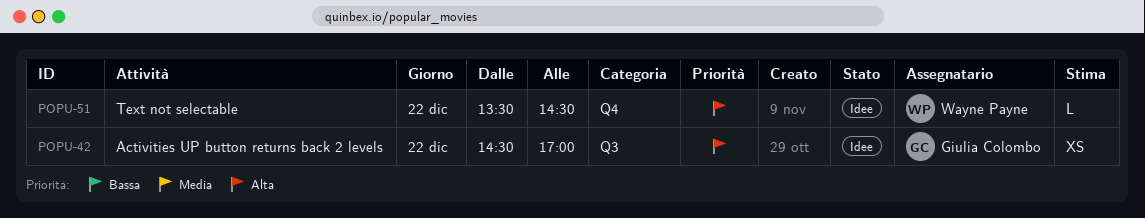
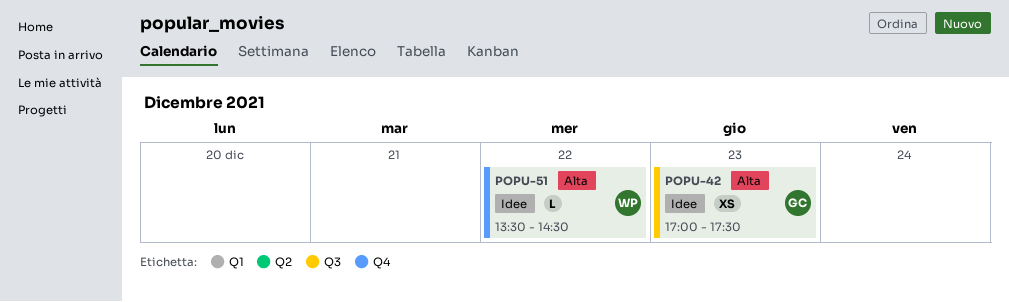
POPU-42, day: Dec 22 -> Dec 23
POPU-42, begins: 14:30 -> 17:00
POPU-42, ends: 17:00 -> 17:30

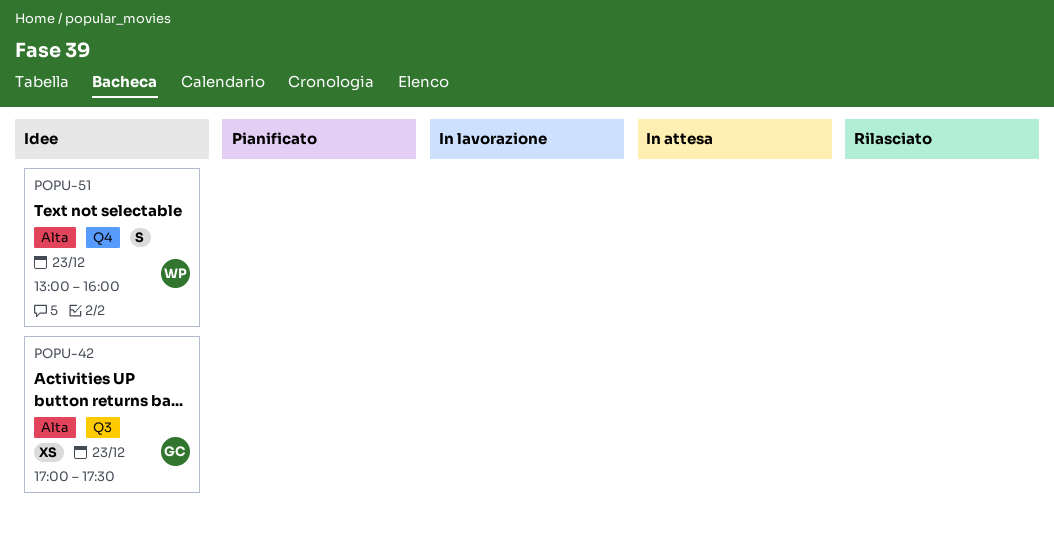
POPU-51, estimate: L -> S
POPU-51, day: Dec 22 -> Dec 23
POPU-51, begins: 13:30 -> 13:00
POPU-51, ends: 14:30 -> 16:00

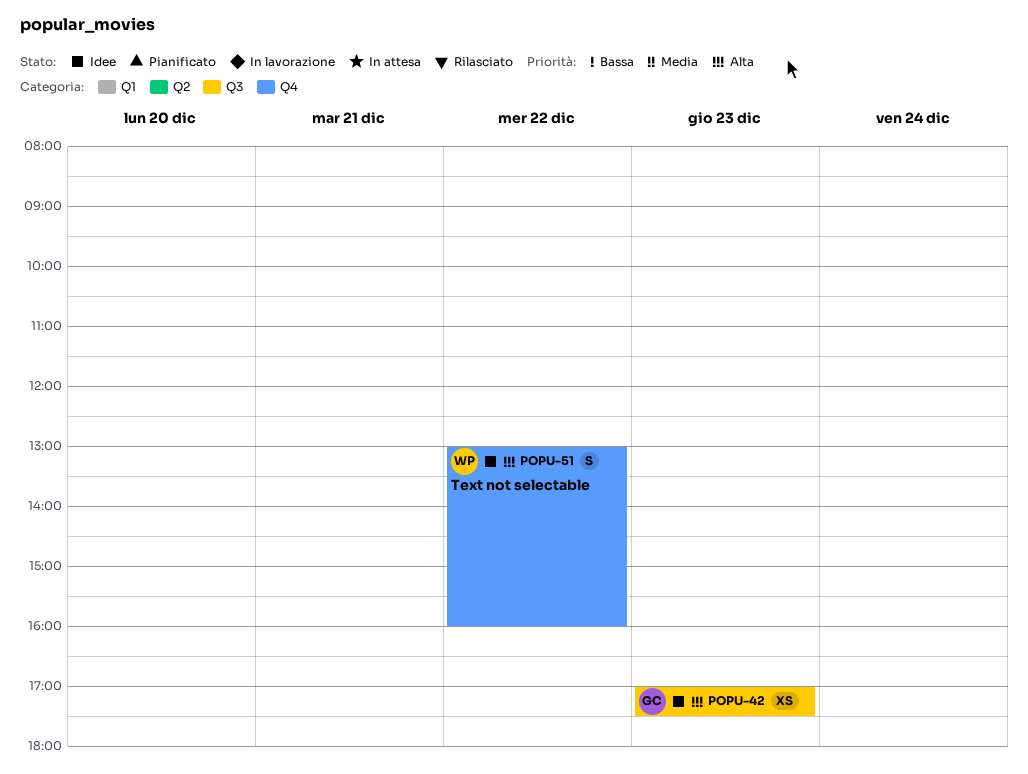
POPU-51, day: Dec 23 -> Dec 22

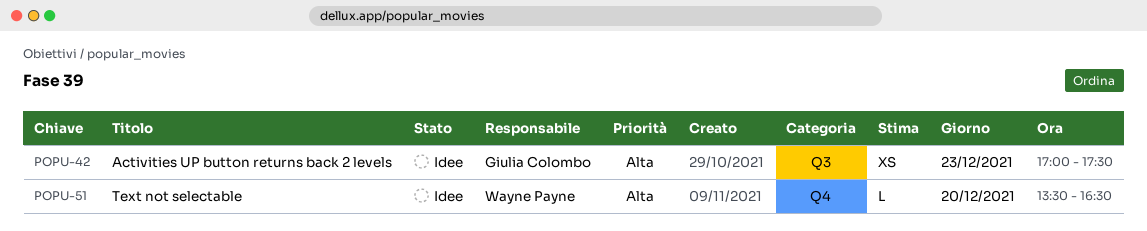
POPU-51, estimate: S -> L
POPU-51, day: Dec 22 -> Dec 20
POPU-51, begins: 13:00 -> 13:30
POPU-51, ends: 16:00 -> 16:30

